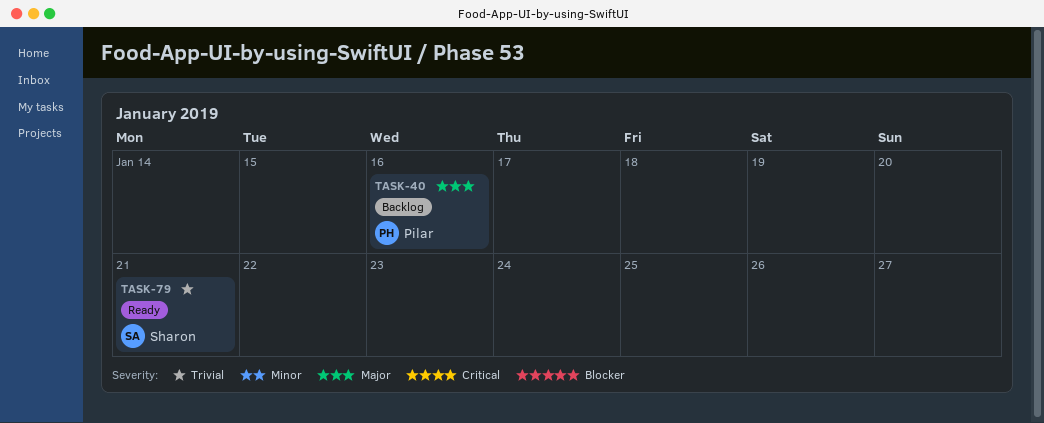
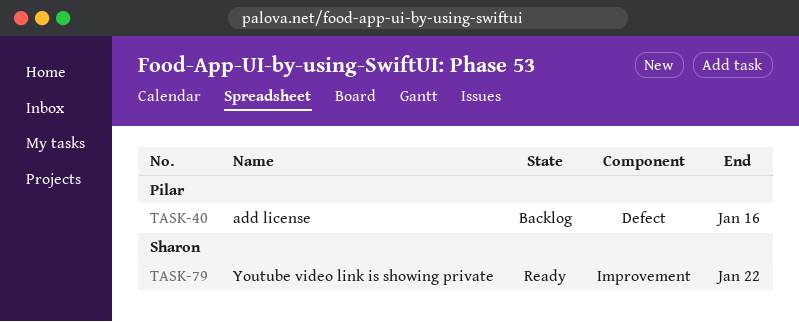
TASK-79, due: Jan 21 -> Jan 22

